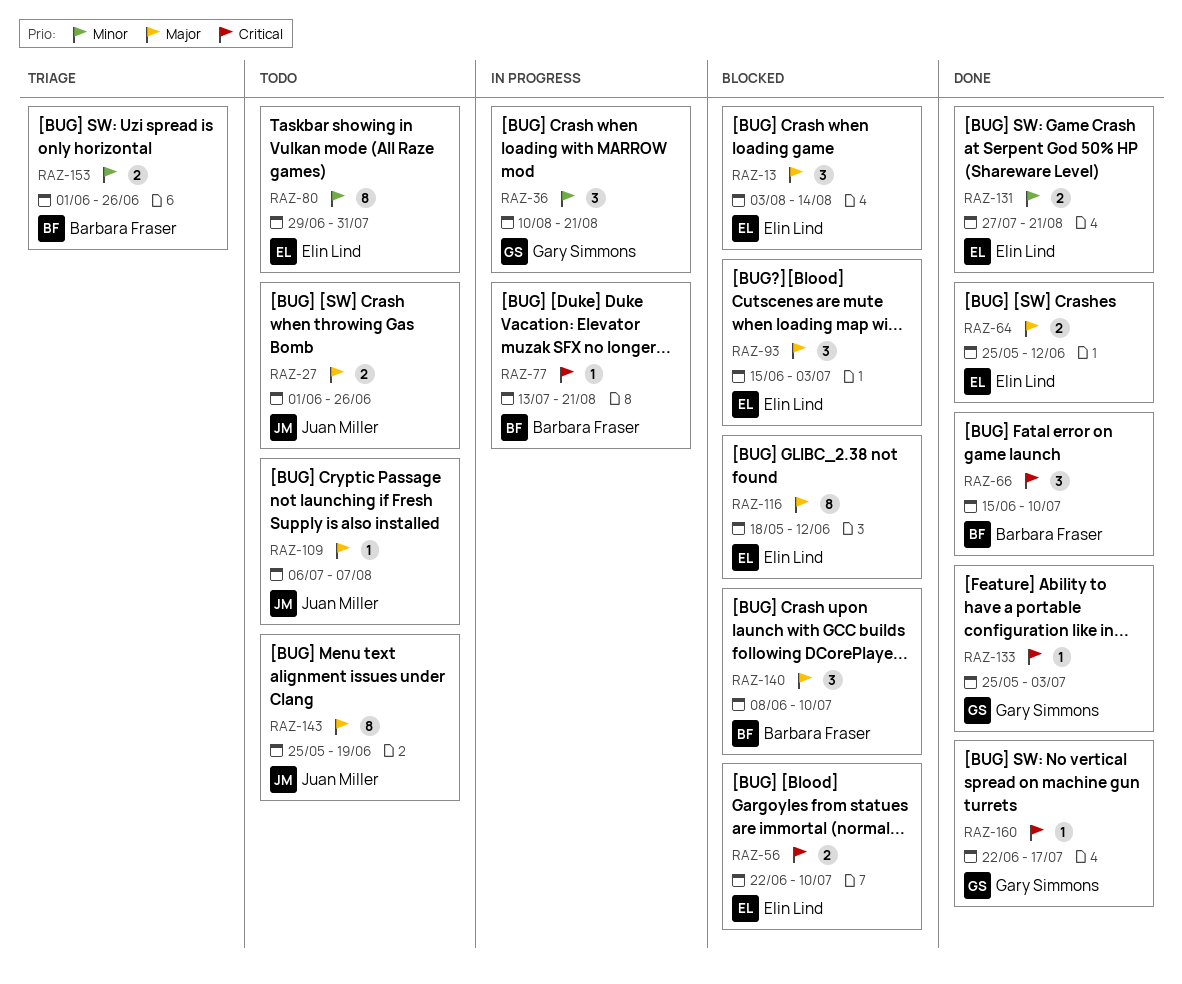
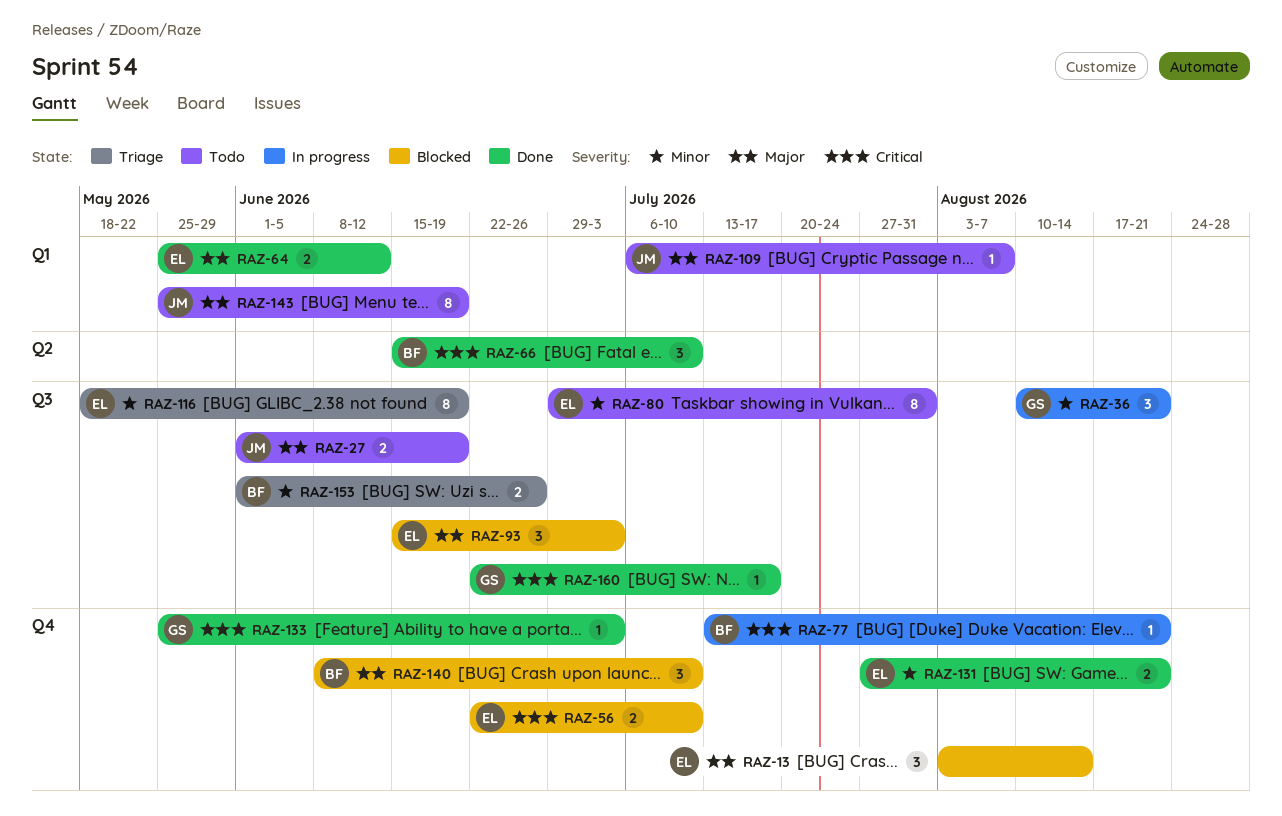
RAZ-27, due: Jun 26 -> Jun 19
RAZ-116, status: Blocked -> Triage
RAZ-116, priority: Major -> Minor
RAZ-116, due: Jun 12 -> Jun 19

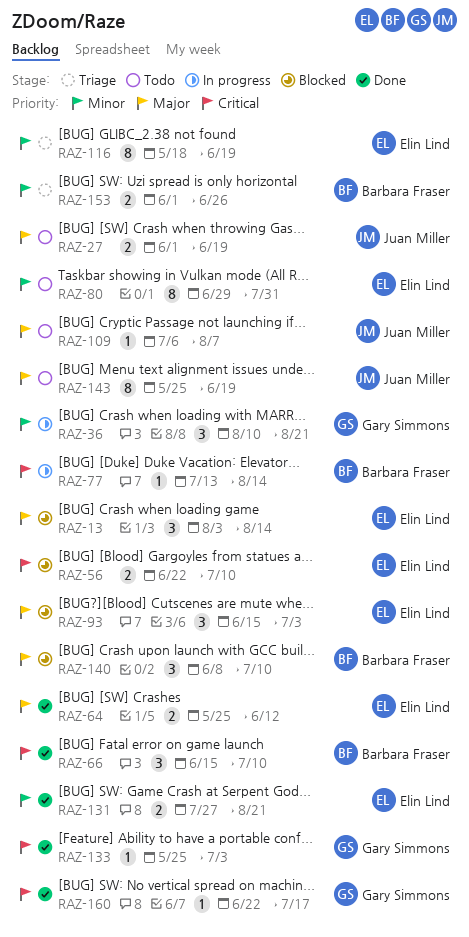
RAZ-77, due: Aug 21 -> Aug 14

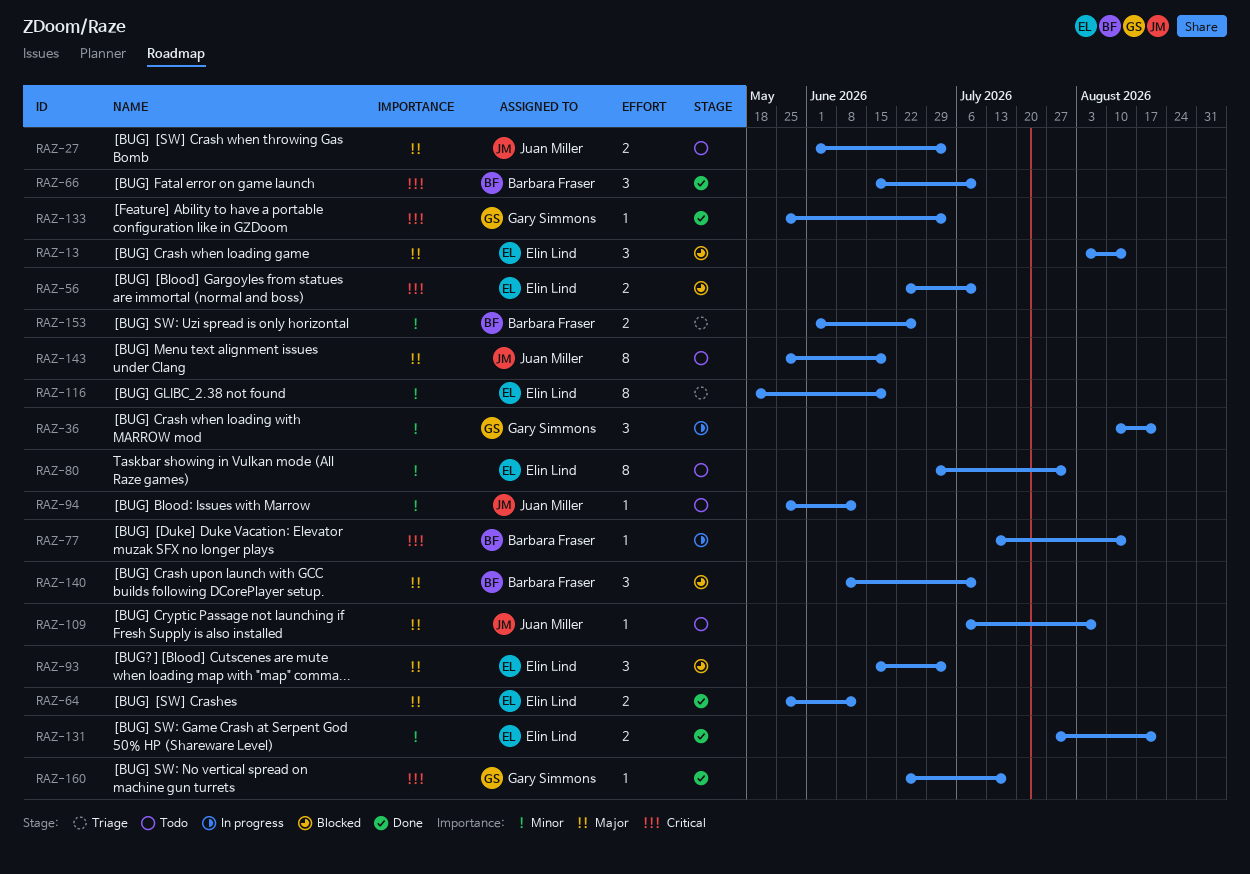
RAZ-27, due: Jun 19 -> Jul 3
RAZ-94: none -> present

